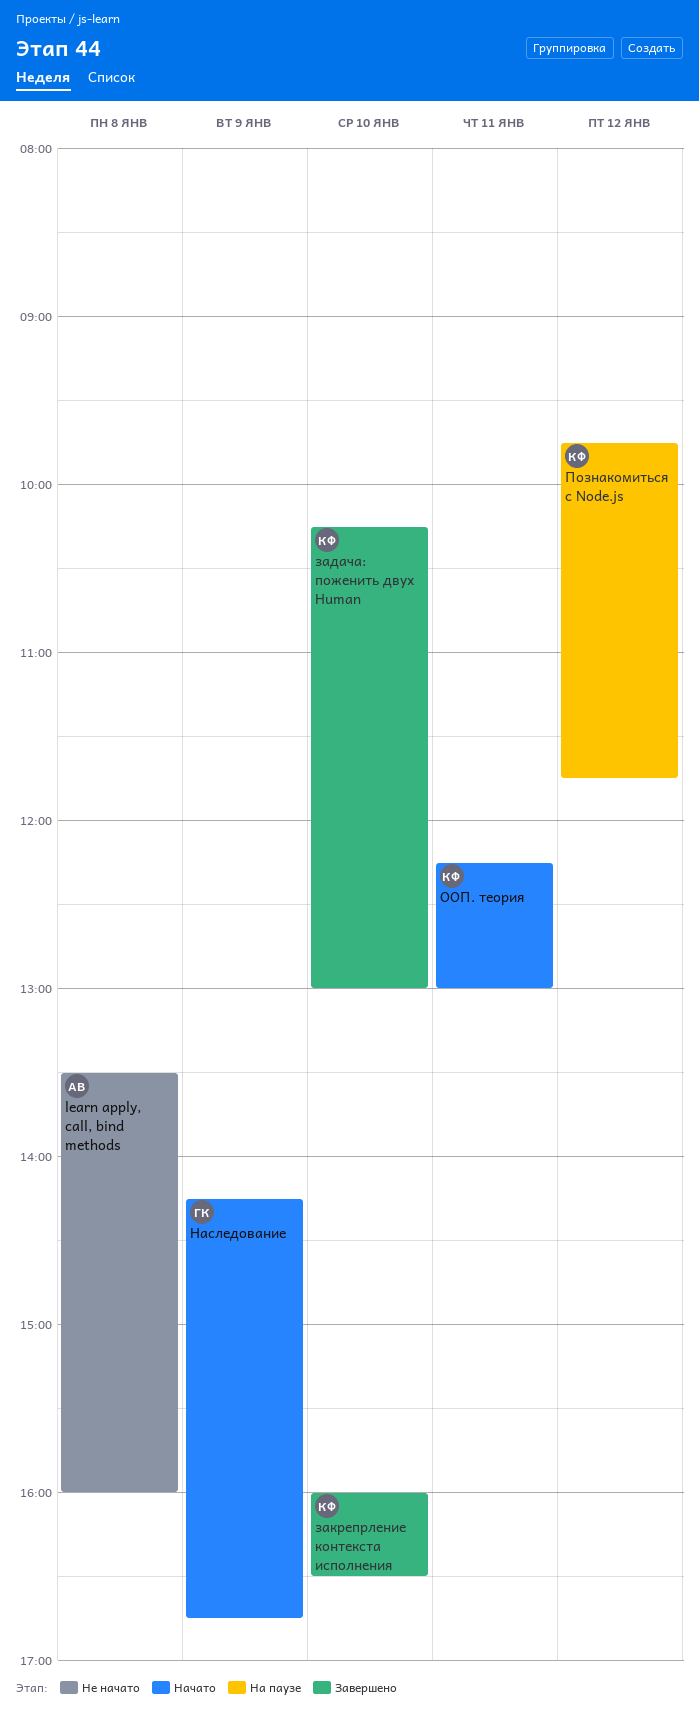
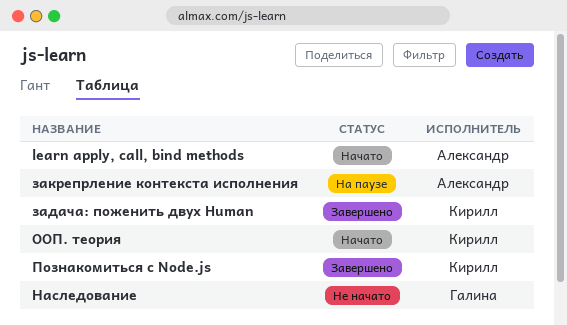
learn apply, call, bind methods, status: Не начато -> Начато
закрепрление контекста исполнения, status: Завершено -> На паузе
закрепрление контекста исполнения, owner: Кирилл -> Александр
Наследование, status: Начато -> Не начато
Познакомиться с Node.js, status: На паузе -> Завершено

